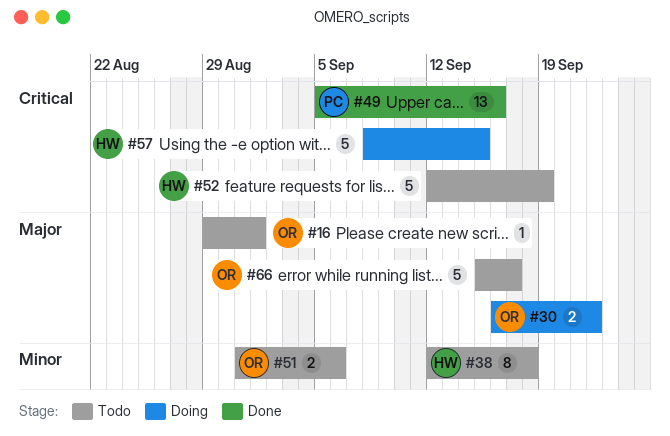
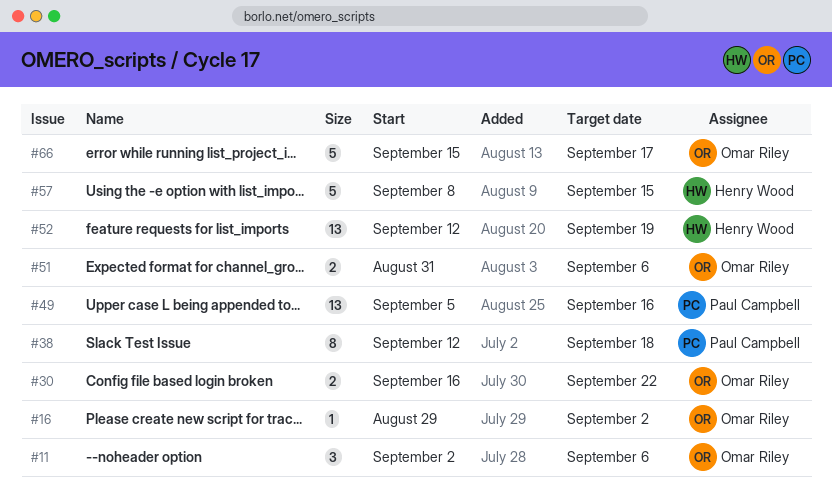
#11: none -> present
#16, due: Sep 1 -> Sep 2
#38, owner: Henry Wood -> Paul Campbell
#52, estimate: 5 -> 13

